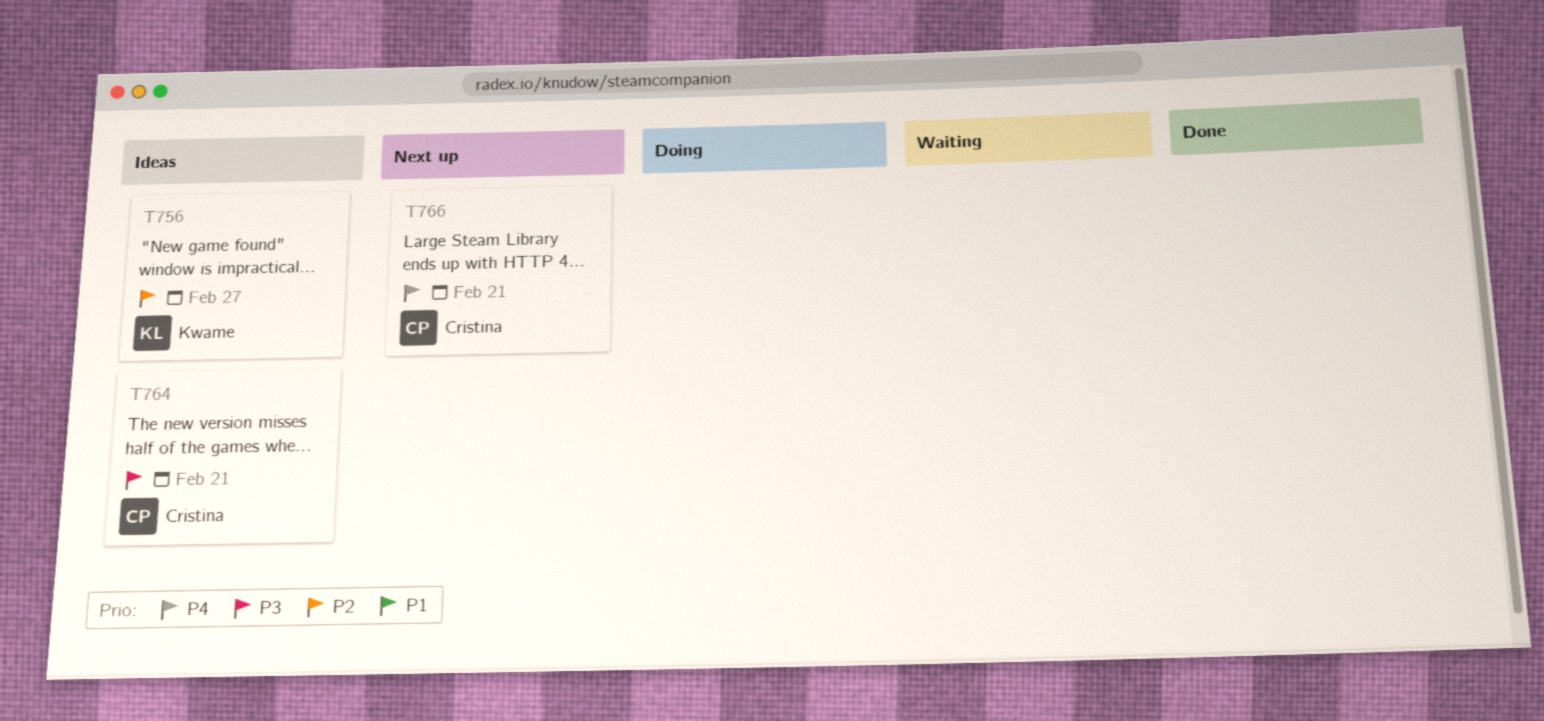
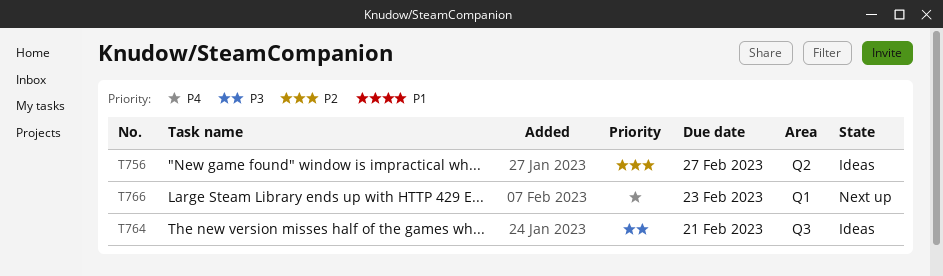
T766, due: Feb 21 -> Feb 23

